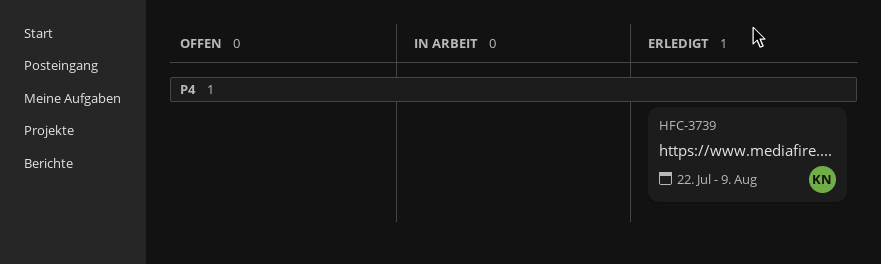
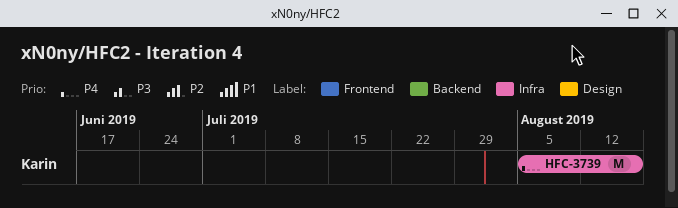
HFC-3739, start: Jul 22 -> Aug 5
HFC-3739, due: Aug 9 -> Aug 16

